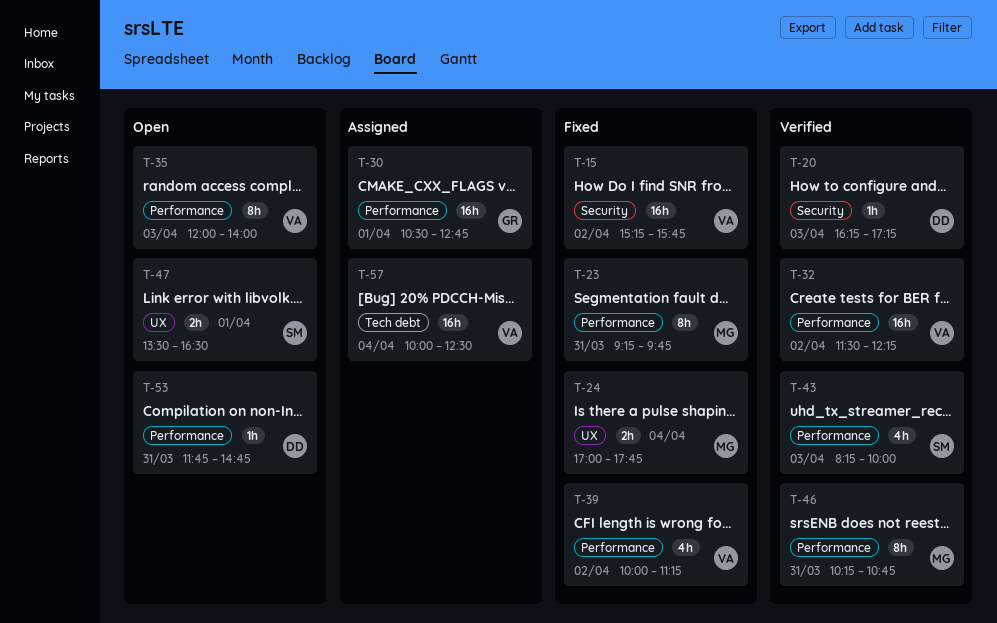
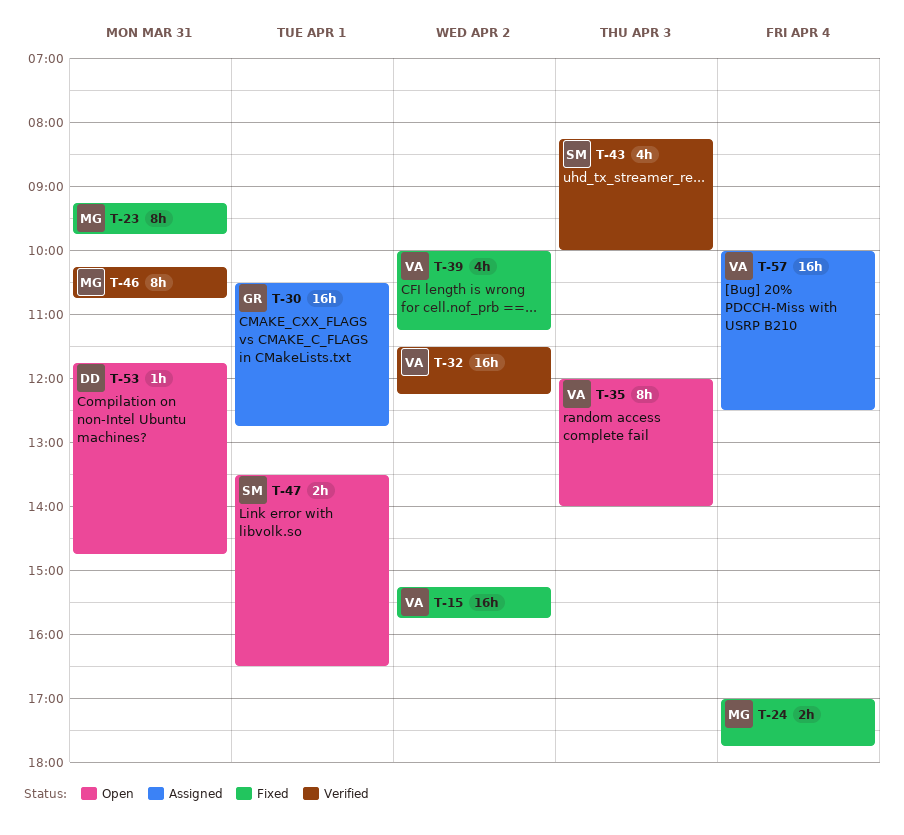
T-20: present -> none

